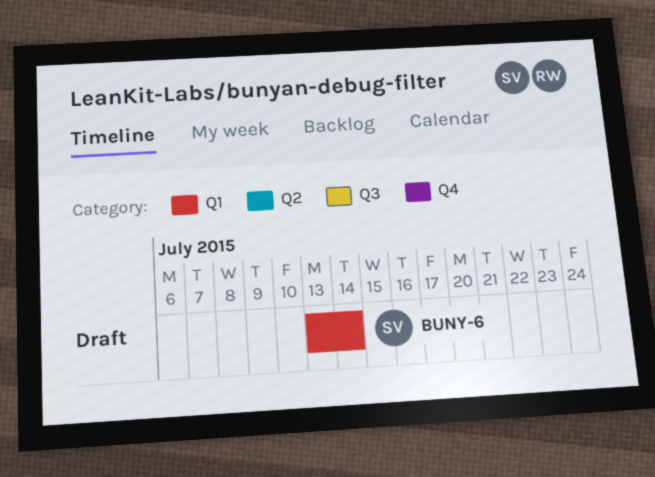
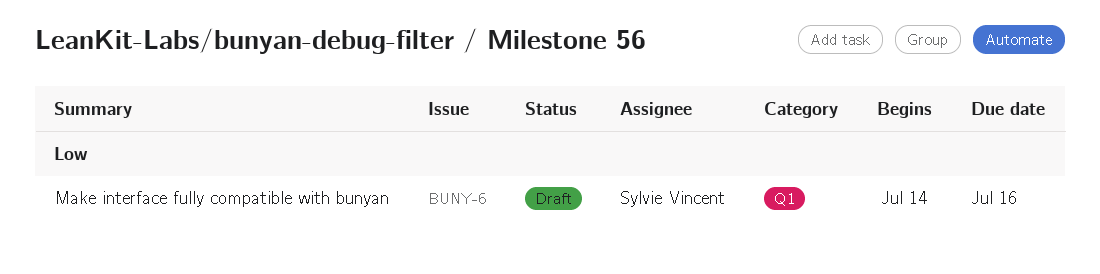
BUNY-6, start: Jul 13 -> Jul 14
BUNY-6, due: Jul 14 -> Jul 16

